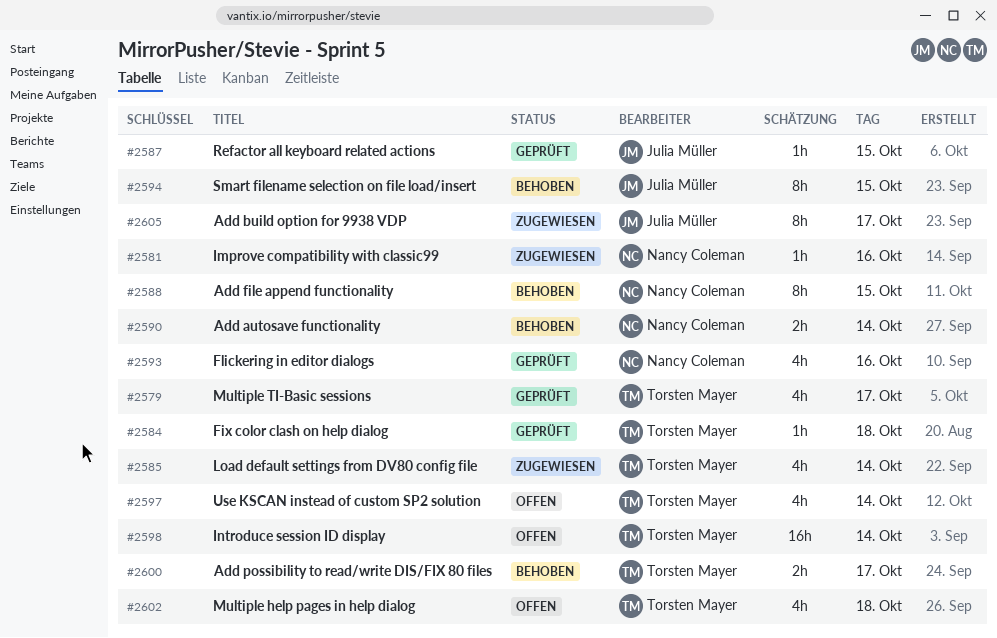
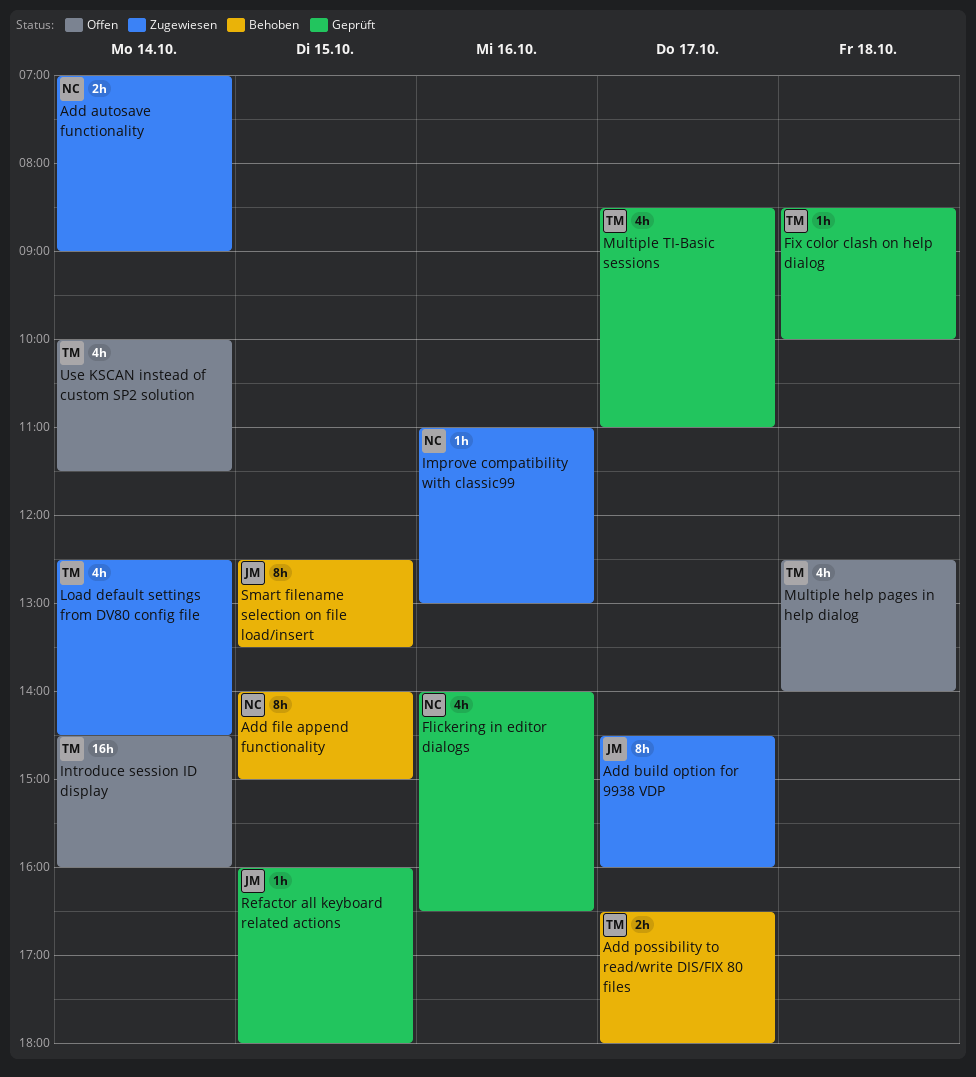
Add autosave functionality, status: Behoben -> Zugewiesen

